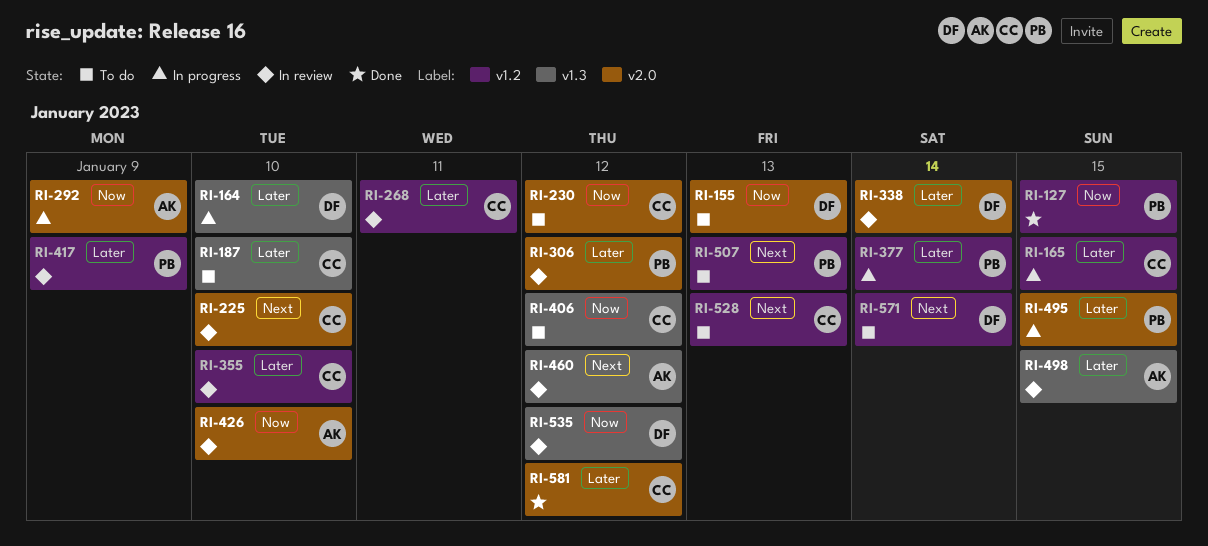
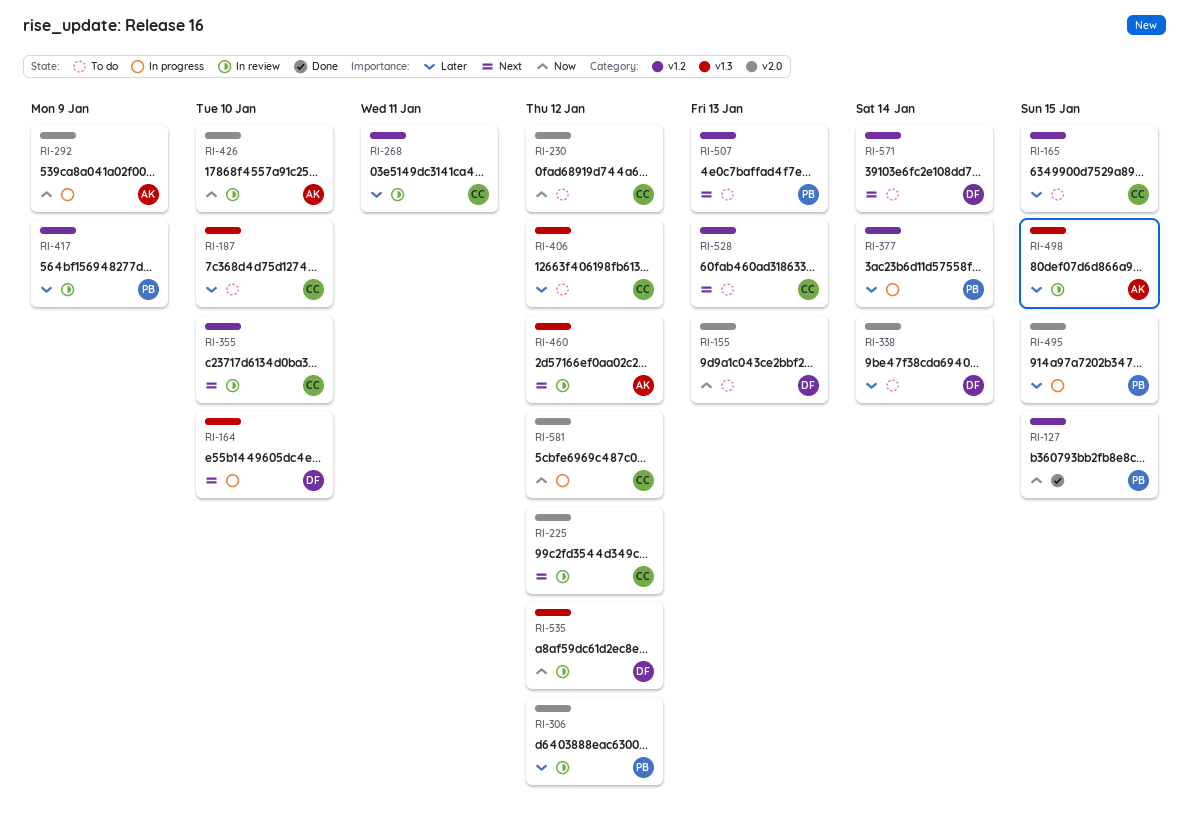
RI-164, priority: Later -> Next
RI-165, status: In progress -> To do
RI-225, due: Jan 10 -> Jan 12
RI-338, status: In review -> To do
RI-355, priority: Later -> Next
RI-406, priority: Now -> Later
RI-581, status: Done -> In progress
RI-581, priority: Later -> Now

